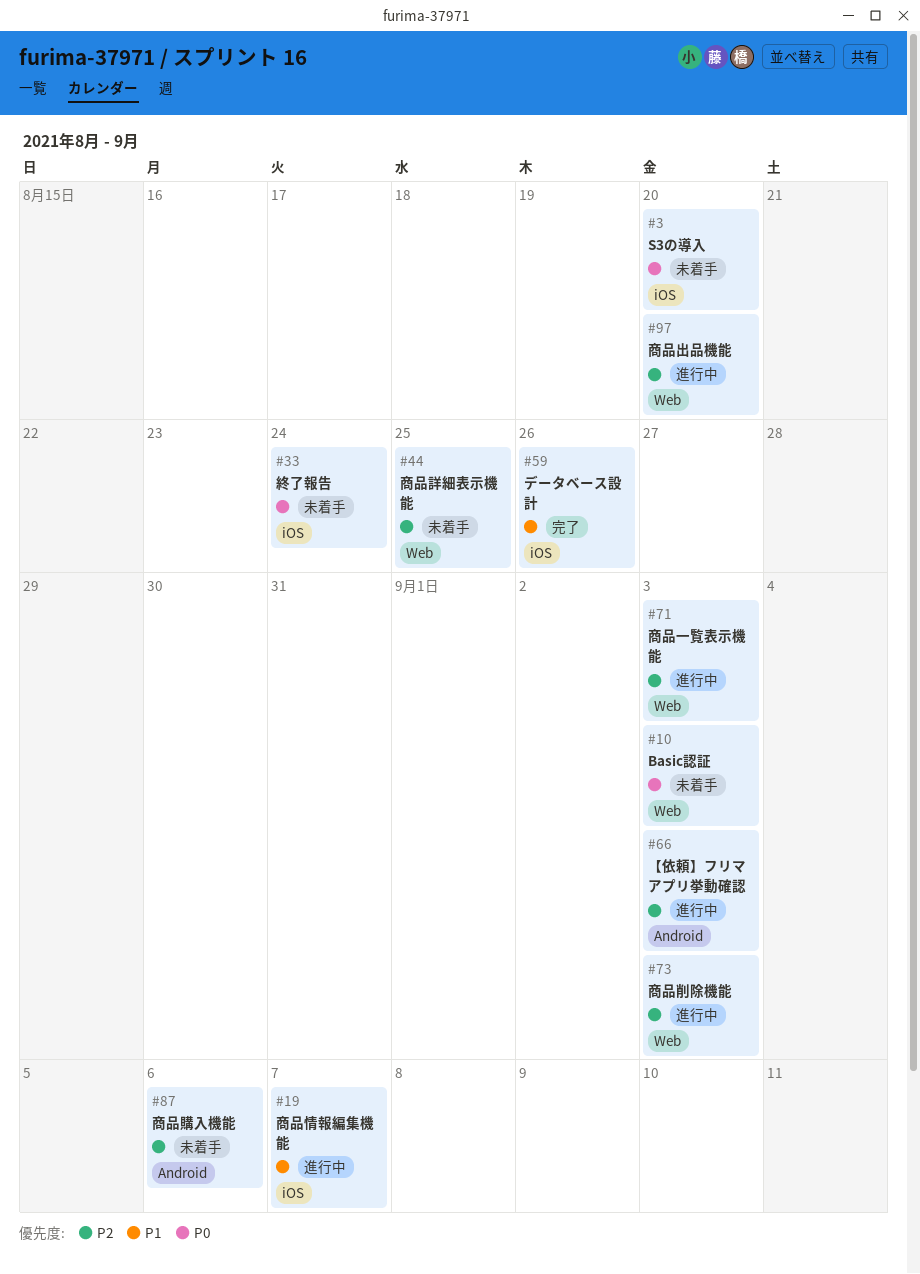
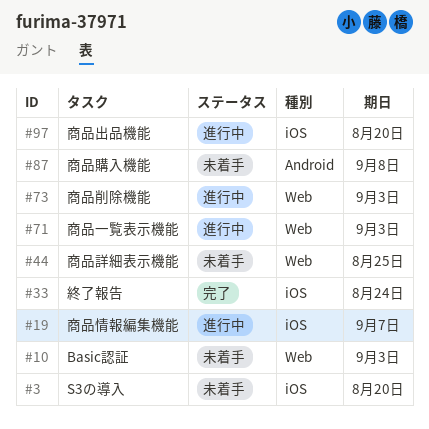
#33, status: 未着手 -> 完了
#59: present -> none
#66: present -> none
#87, due: Sep 6 -> Sep 8
#97, label: Web -> iOS

